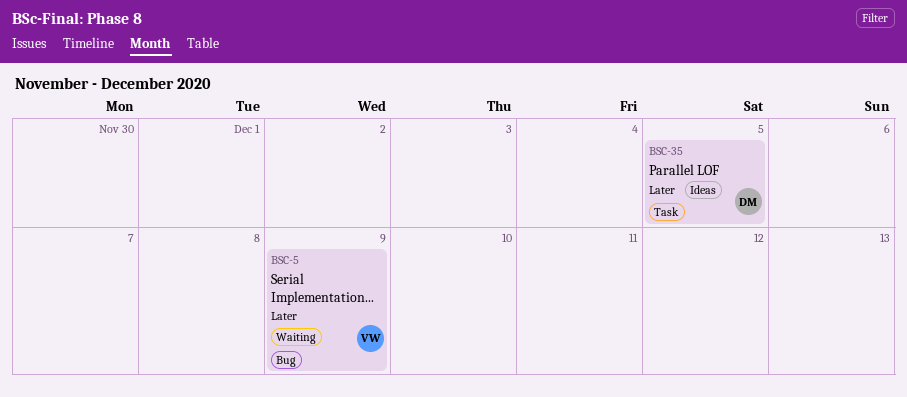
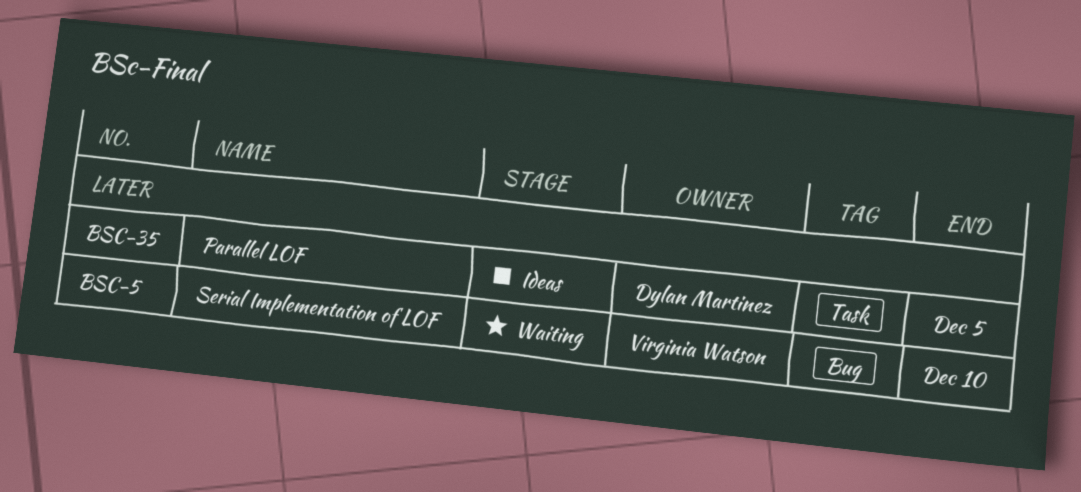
BSC-5, due: Dec 9 -> Dec 10

